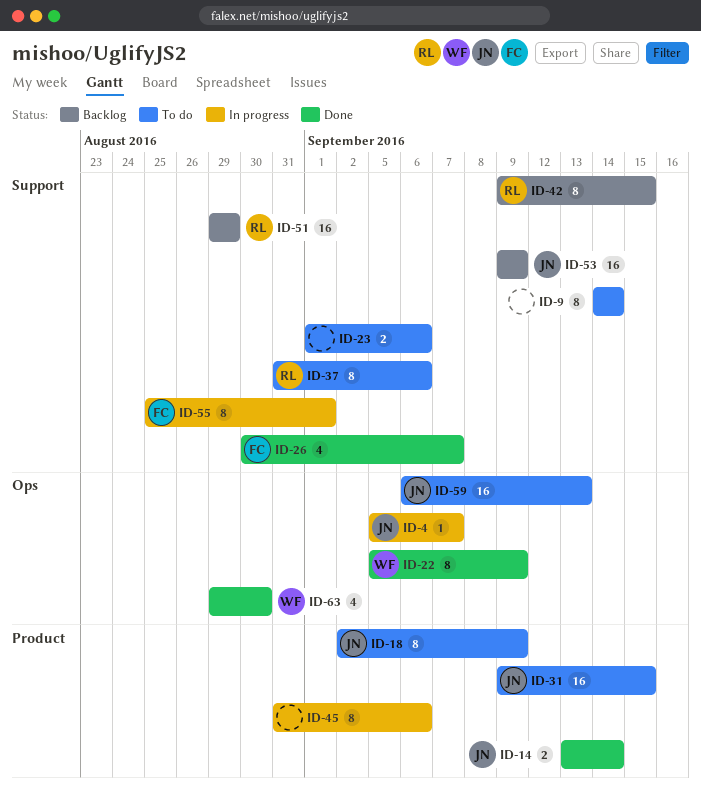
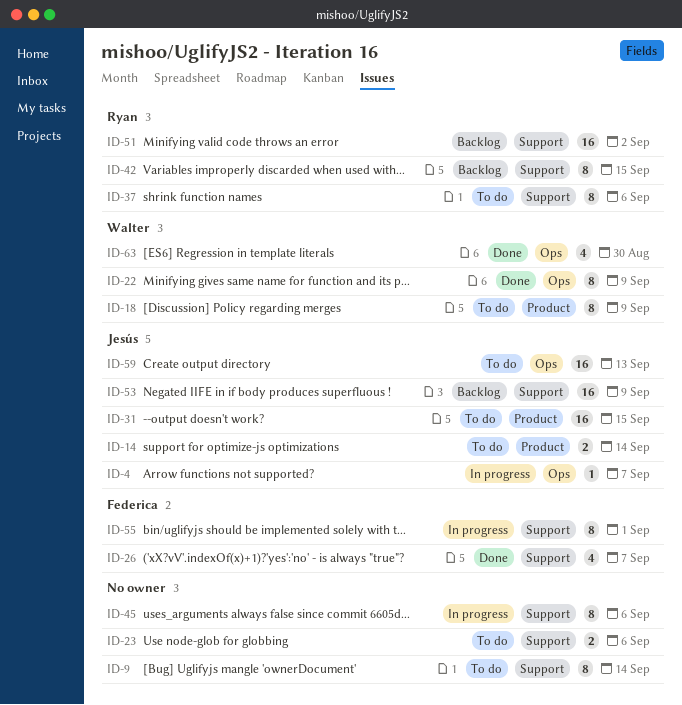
ID-14, status: Done -> To do
ID-18, owner: Jesús -> Walter
ID-45, label: Product -> Support
ID-51, due: Aug 29 -> Sep 2

